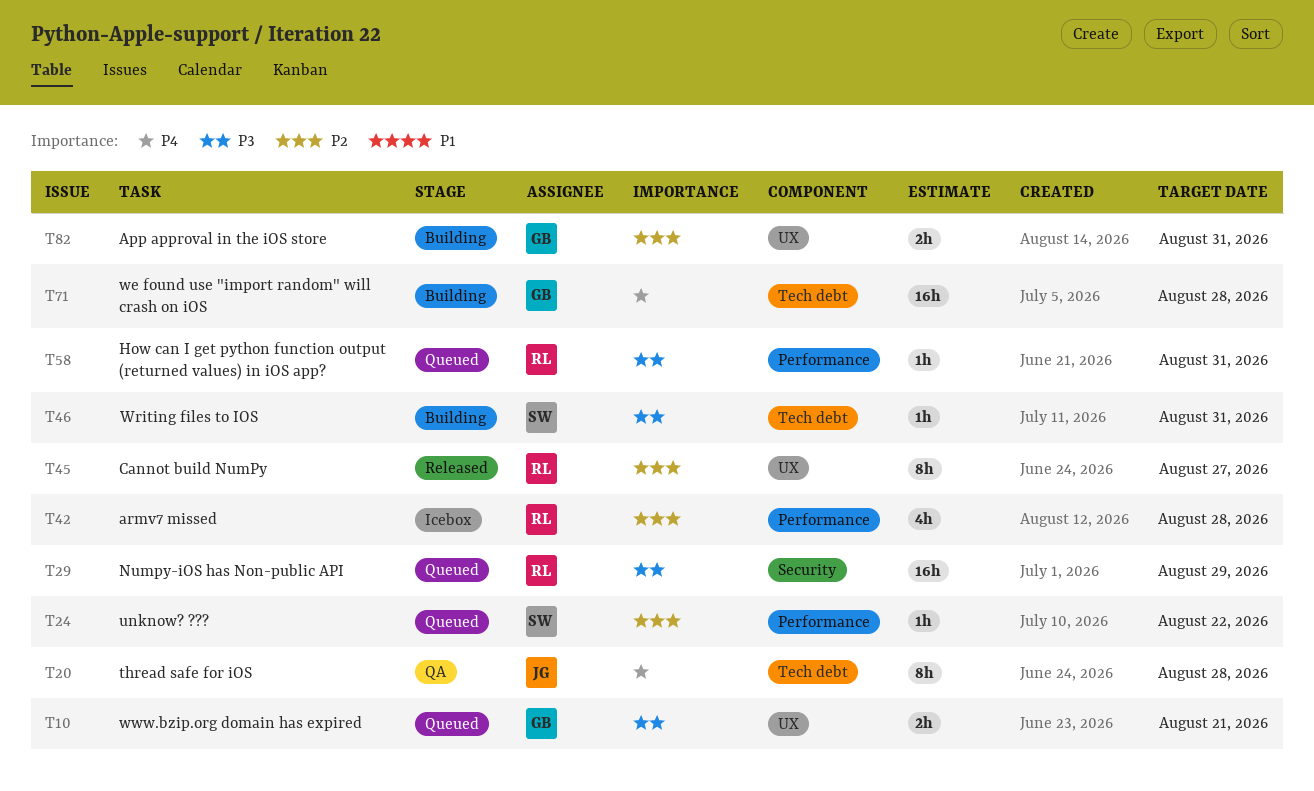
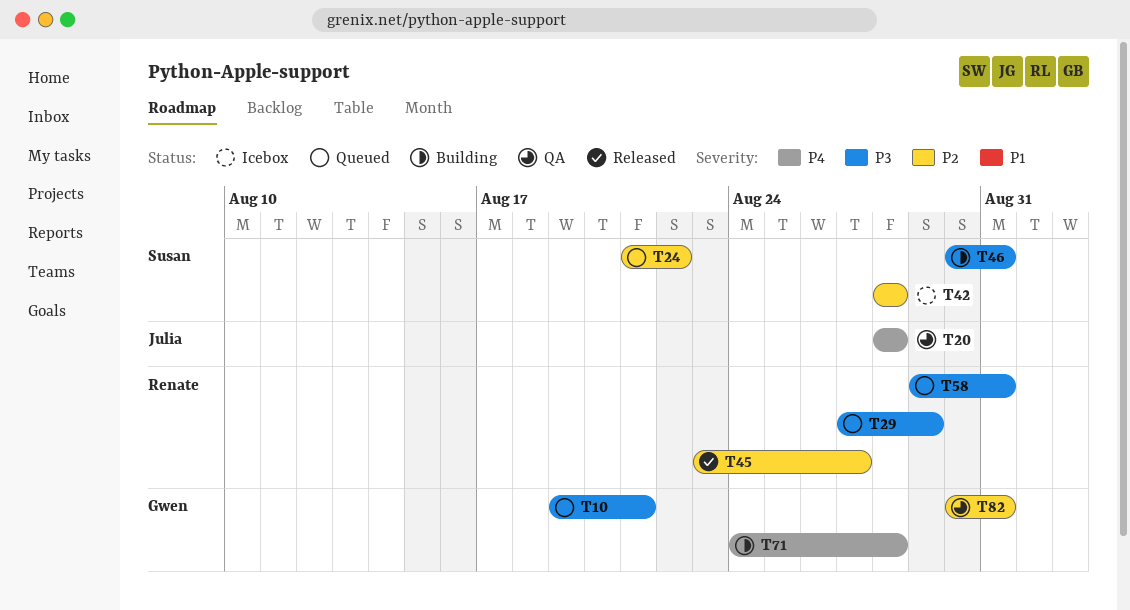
T42, owner: Renate -> Susan
T82, status: Building -> QA

